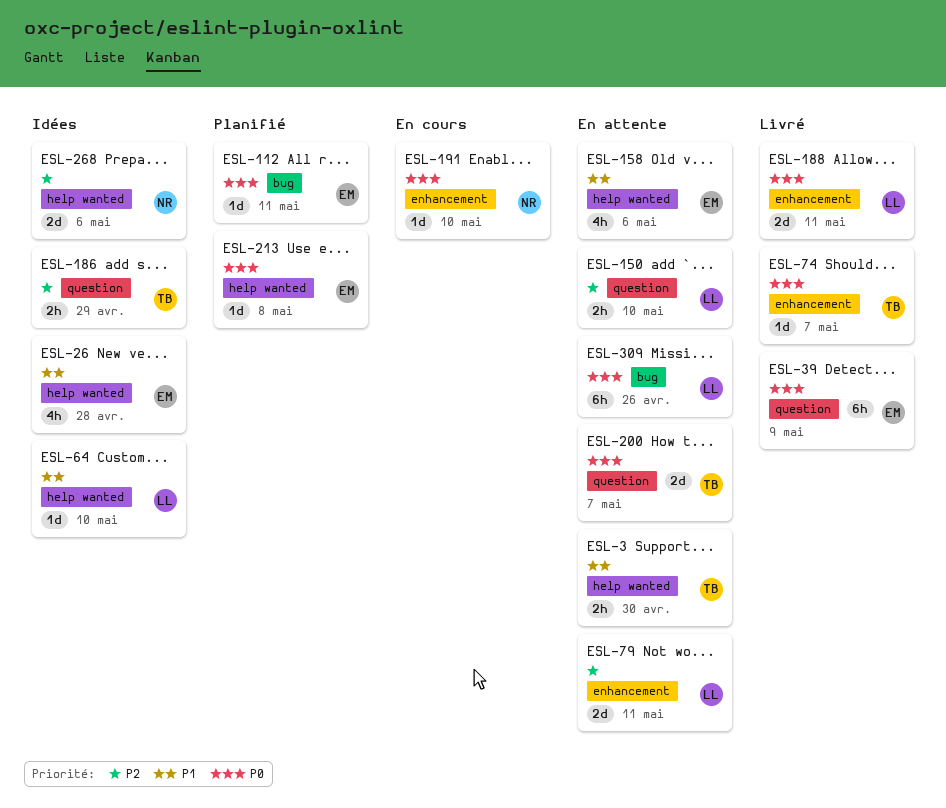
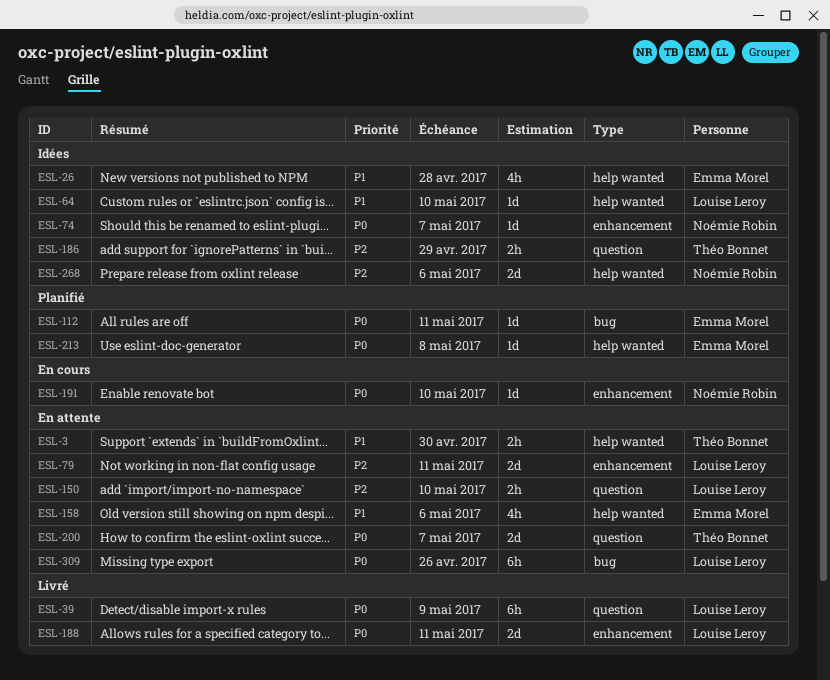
ESL-39, owner: Emma Morel -> Louise Leroy
ESL-74, status: Livré -> Idées
ESL-74, owner: Théo Bonnet -> Noémie Robin

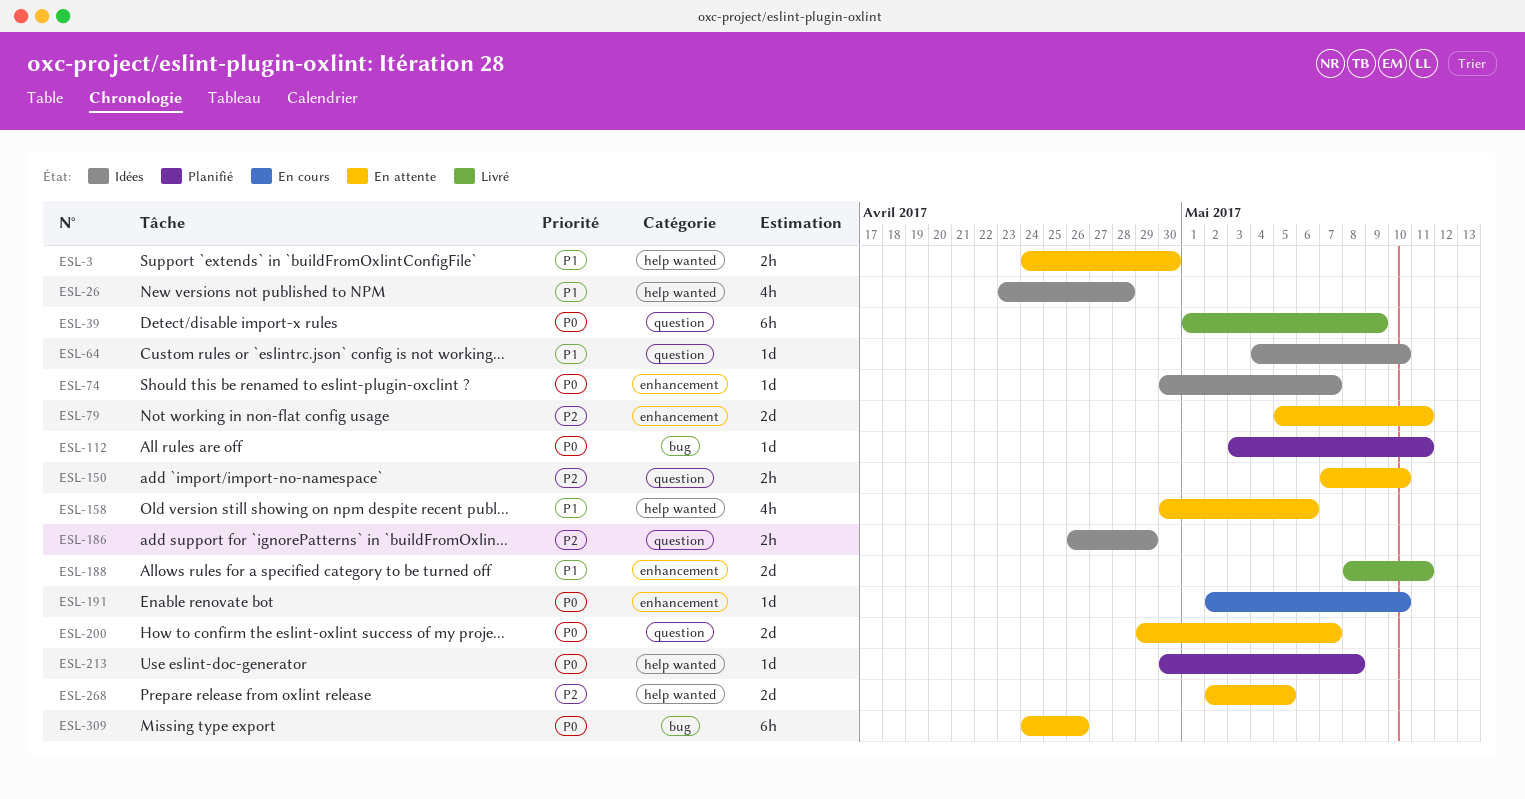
ESL-64, label: help wanted -> question
ESL-188, priority: P0 -> P1
ESL-268, status: Idées -> En attente
ESL-268, due: May 6 -> May 5

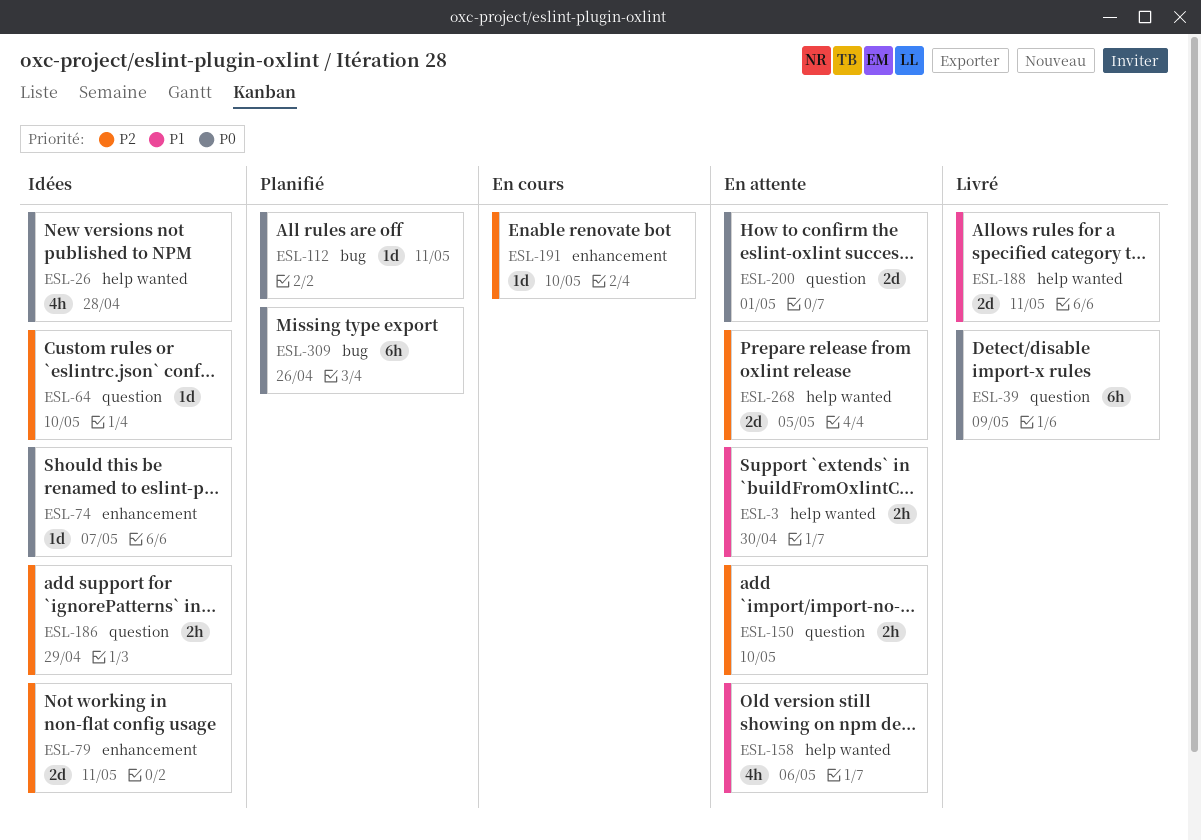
ESL-26, priority: P1 -> P0
ESL-64, priority: P1 -> P2
ESL-79, status: En attente -> Idées
ESL-188, label: enhancement -> help wanted
ESL-191, priority: P0 -> P2
ESL-200, due: May 7 -> May 1
ESL-213: present -> none
ESL-309, status: En attente -> Planifié

